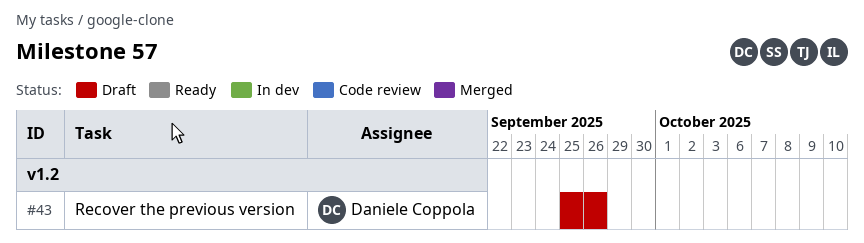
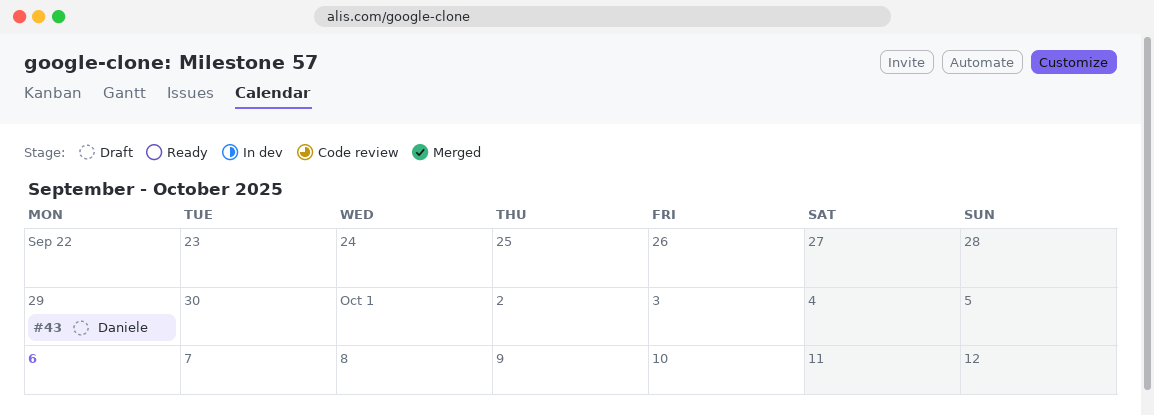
#43, due: Sep 26 -> Sep 29

